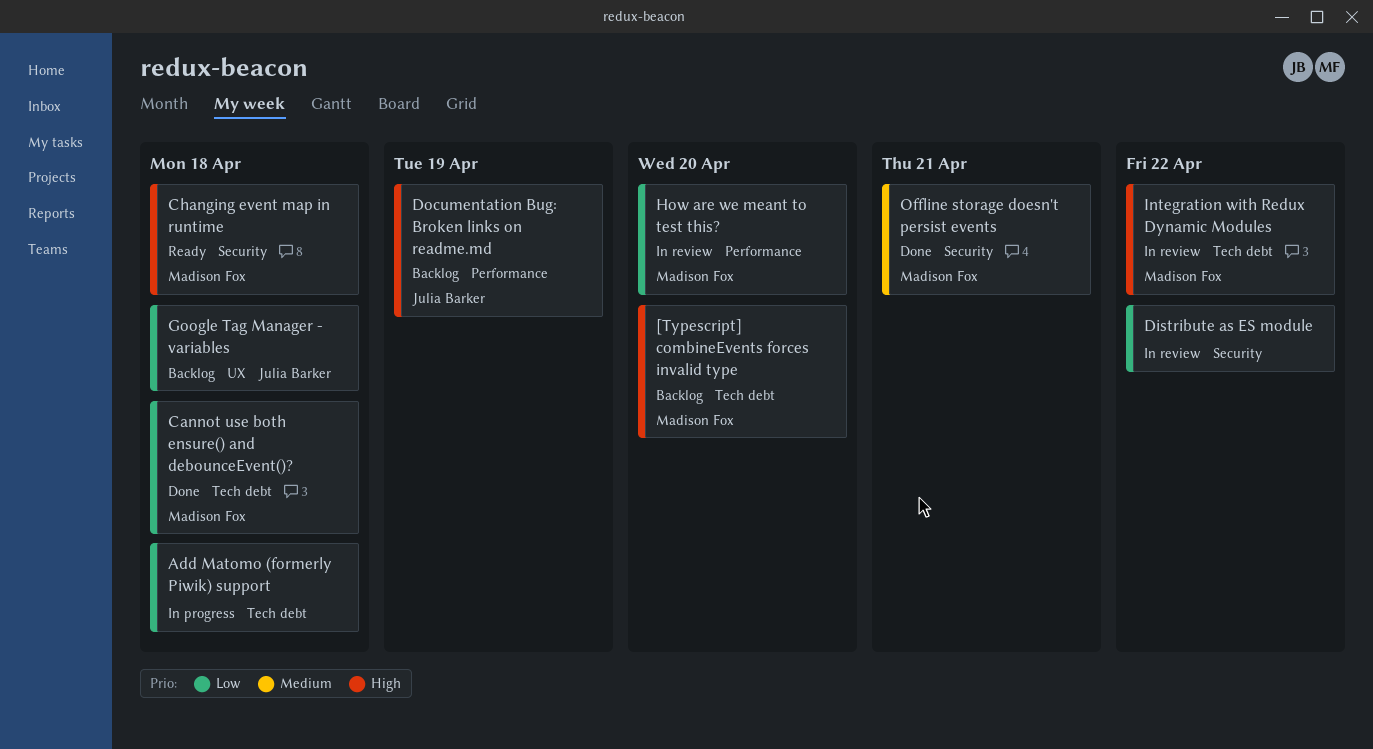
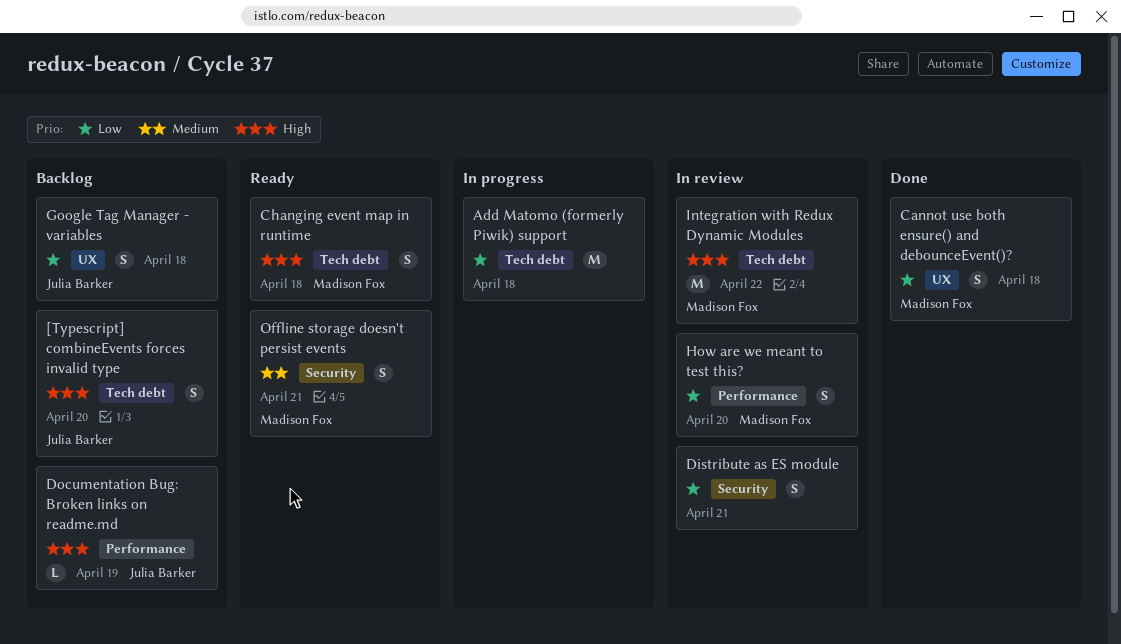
[Typescript] combineEvents forces invalid type, owner: Madison Fox -> Julia Barker
Cannot use both ensure() and debounceEvent()?, label: Tech debt -> UX
Changing event map in runtime, label: Security -> Tech debt
Distribute as ES module, due: Apr 22 -> Apr 21
Offline storage doesn't persist events, status: Done -> Ready

